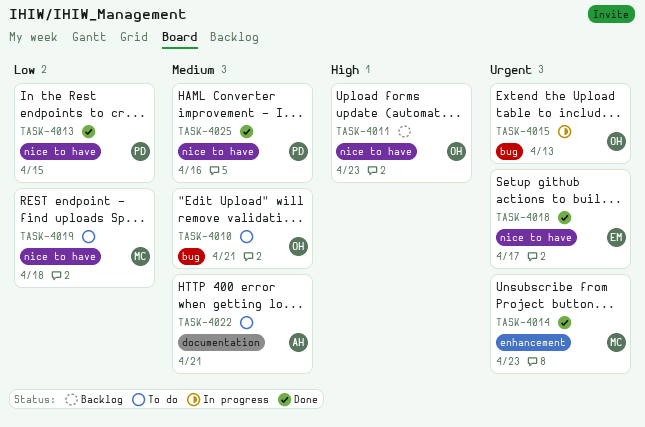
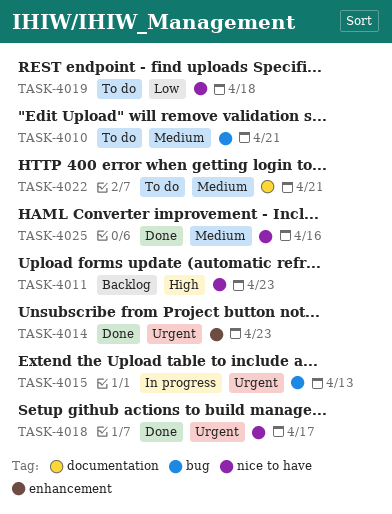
TASK-4013: present -> none

